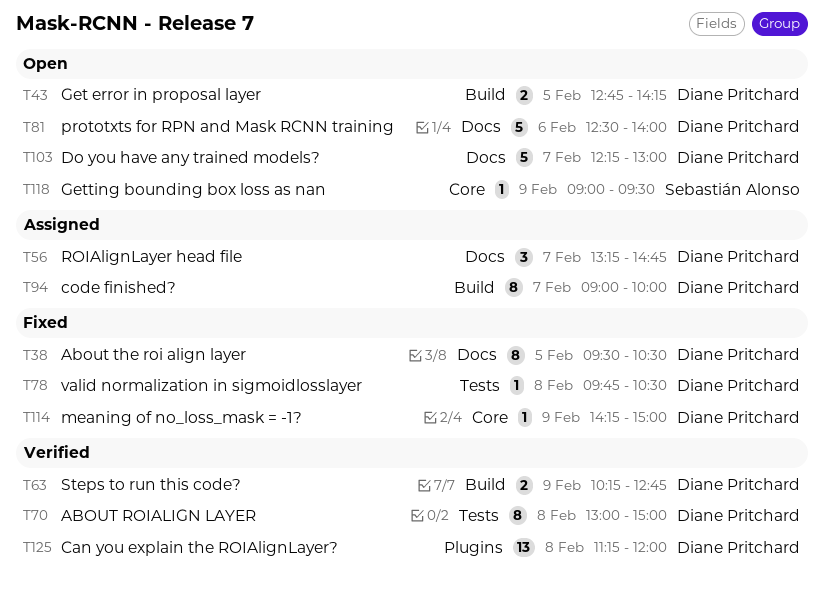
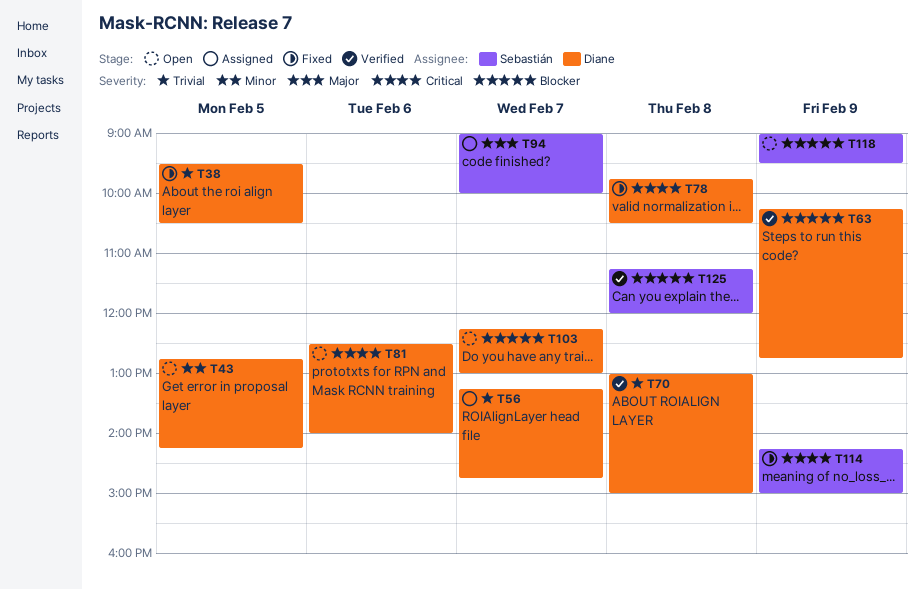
T94, owner: Diane Pritchard -> Sebastián Alonso
T114, owner: Diane Pritchard -> Sebastián Alonso
T125, owner: Diane Pritchard -> Sebastián Alonso

